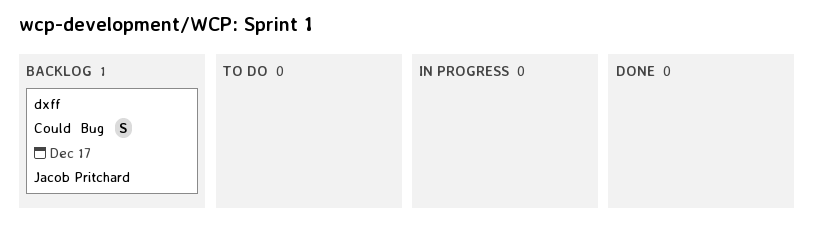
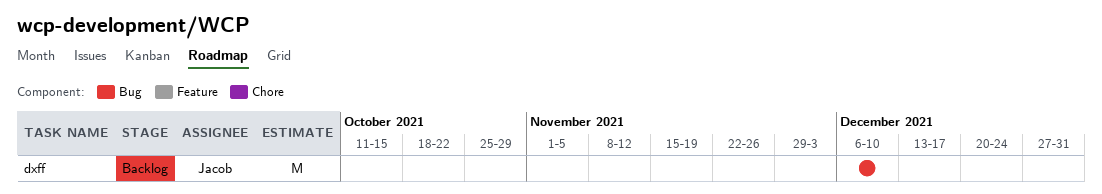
dxff, estimate: S -> M
dxff, due: Dec 17 -> Dec 10

